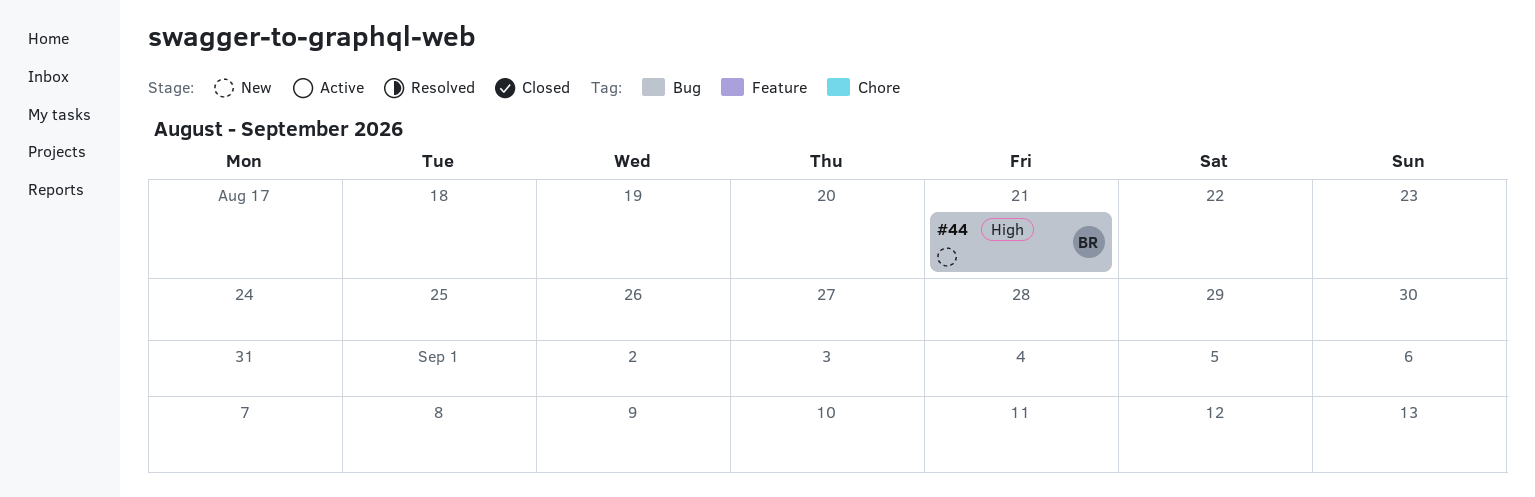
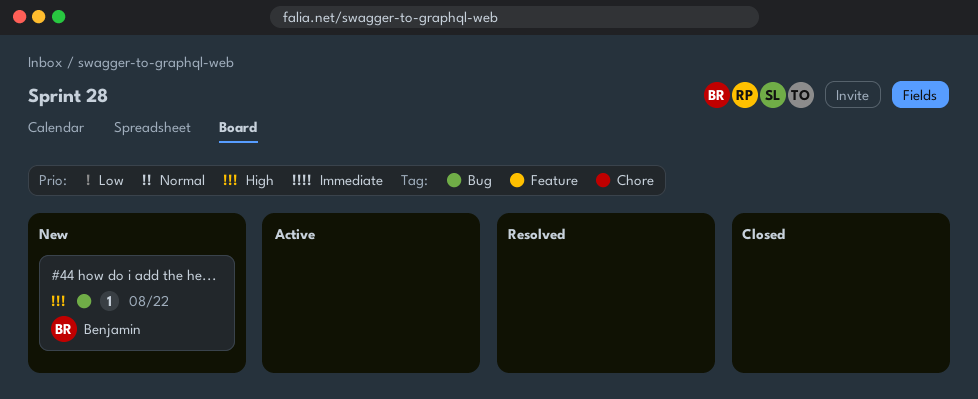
#44, due: Aug 21 -> Aug 22

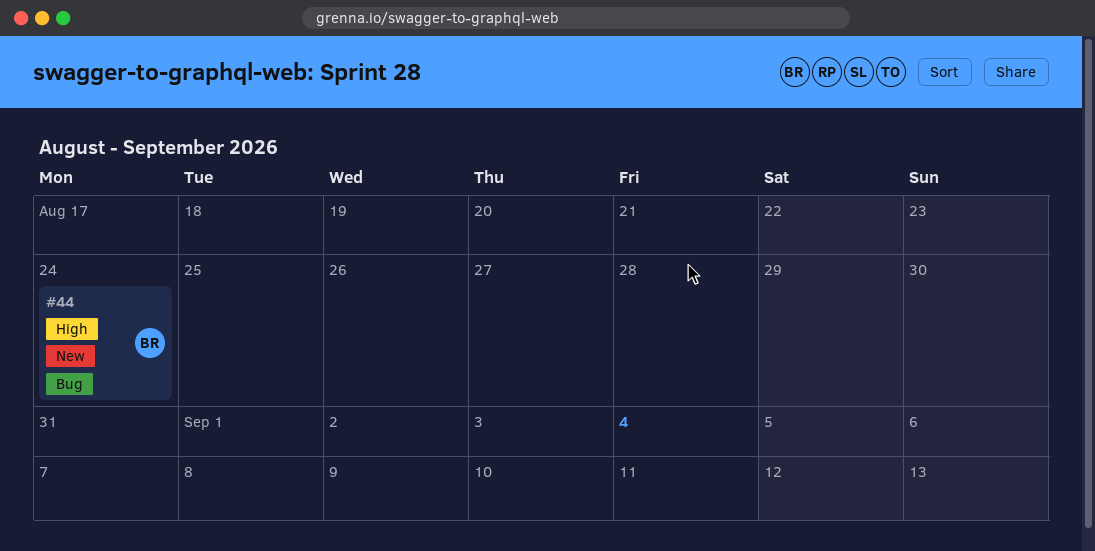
#44, due: Aug 22 -> Aug 24

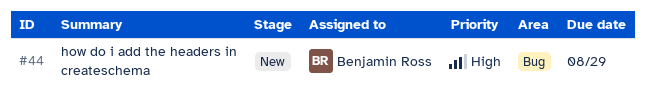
#44, due: Aug 24 -> Aug 29

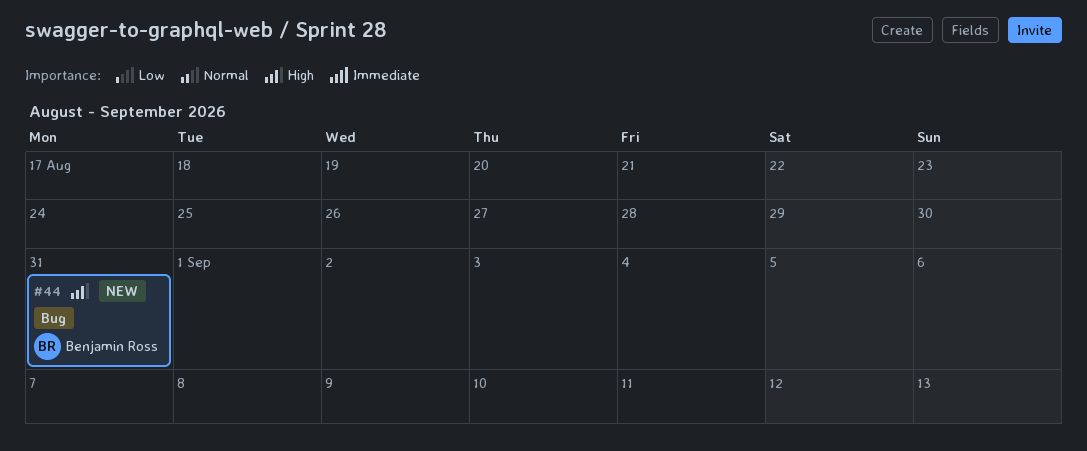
#44, due: Aug 29 -> Aug 31

